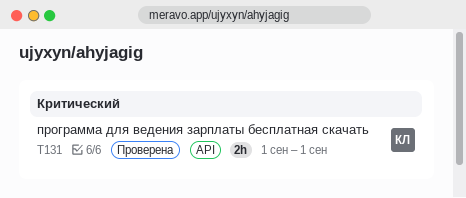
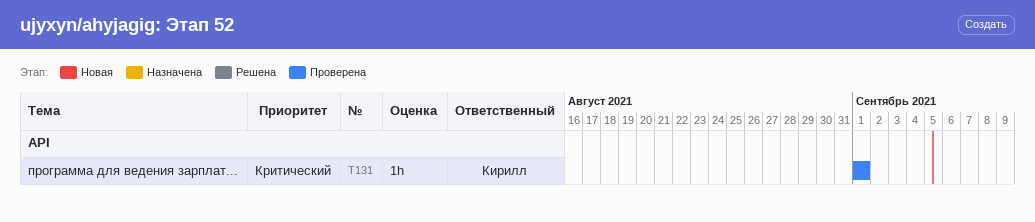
T131, estimate: 2h -> 1h

